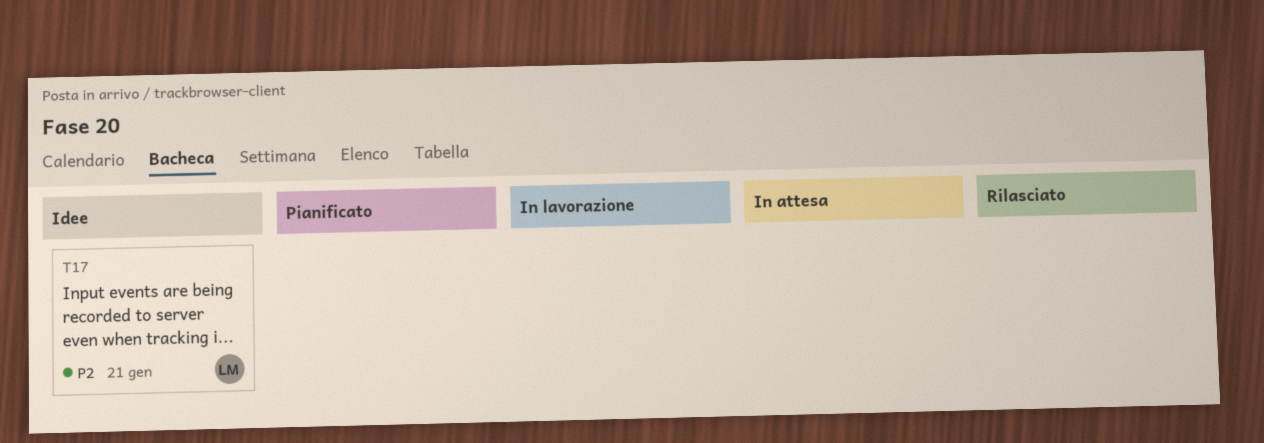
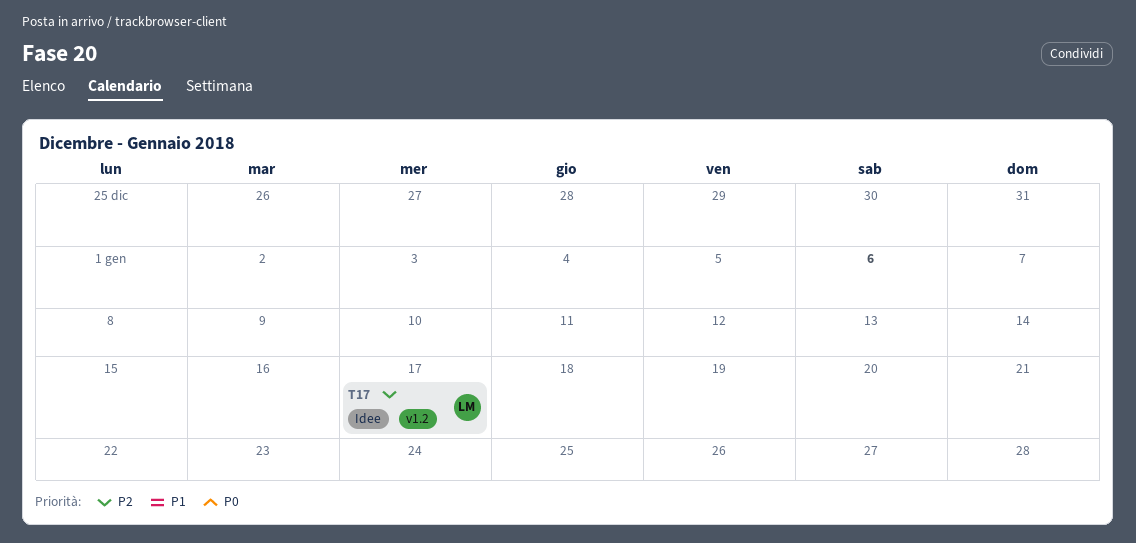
T17, due: Jan 21 -> Jan 17

